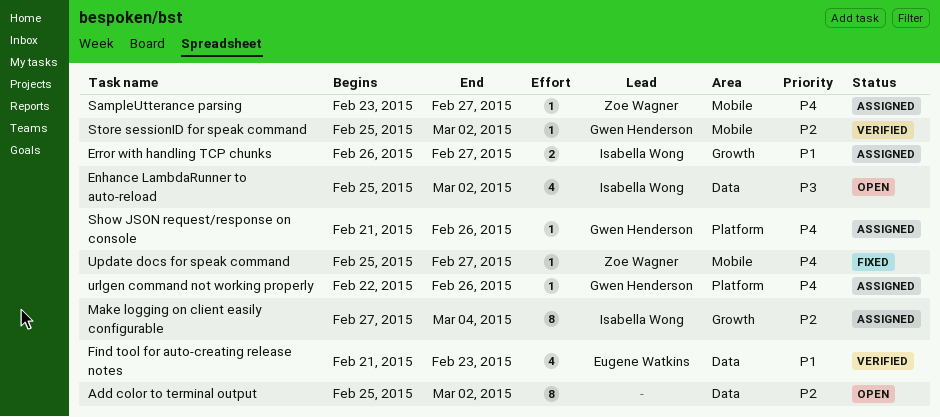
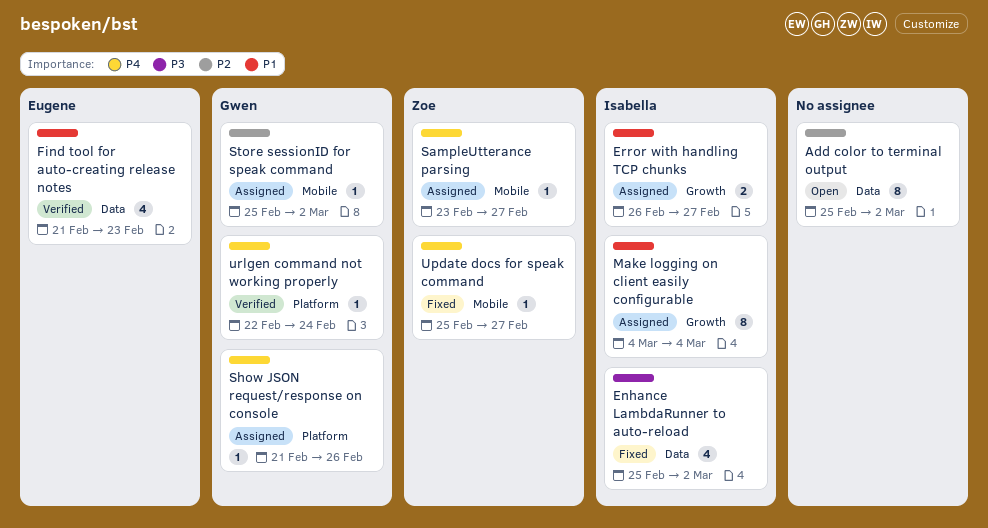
Enhance LambdaRunner to auto-reload, status: Open -> Fixed
Make logging on client easily configurable, priority: P2 -> P1
Make logging on client easily configurable, start: Feb 27 -> Mar 4
Store sessionID for speak command, status: Verified -> Assigned
urlgen command not working properly, status: Assigned -> Verified
urlgen command not working properly, due: Feb 26 -> Feb 24

